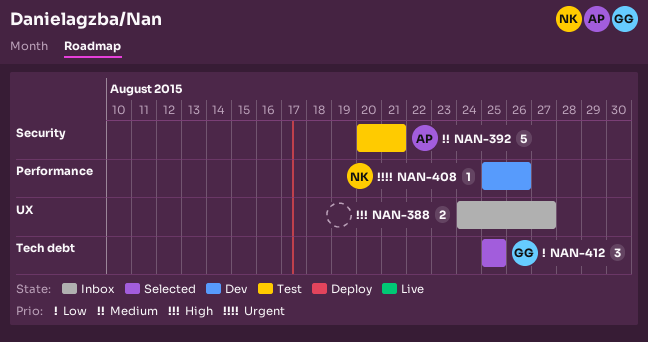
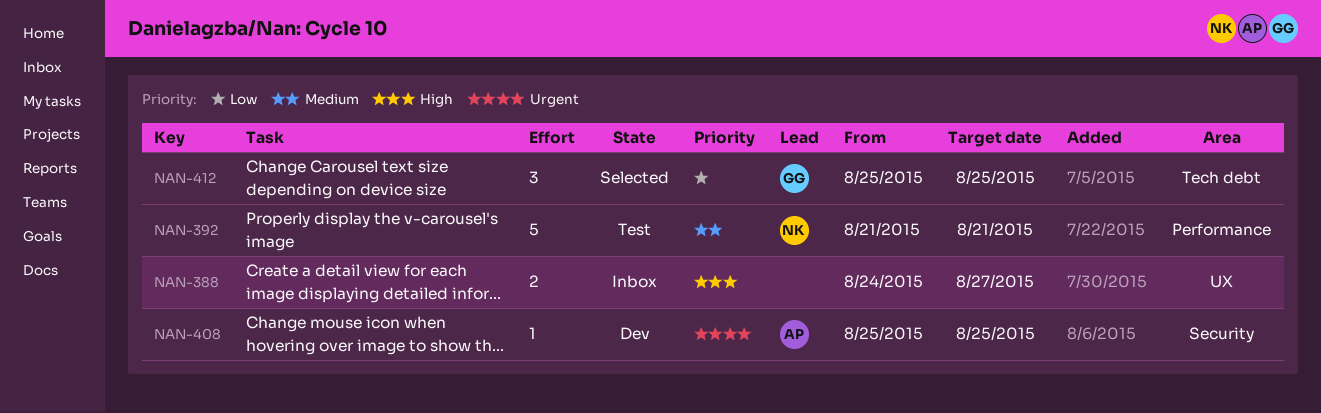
NAN-392, owner: AP -> NK
NAN-392, label: Security -> Performance
NAN-392, start: Aug 20 -> Aug 21
NAN-408, owner: NK -> AP
NAN-408, label: Performance -> Security
NAN-408, due: Aug 26 -> Aug 25

